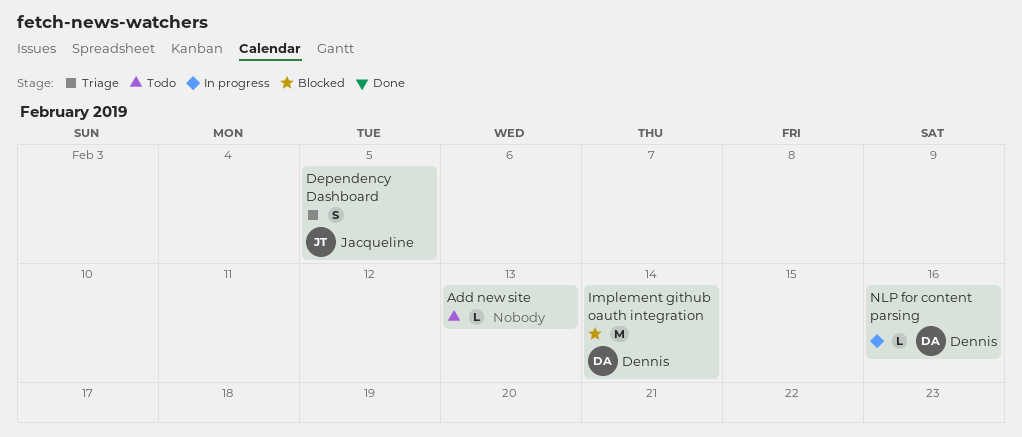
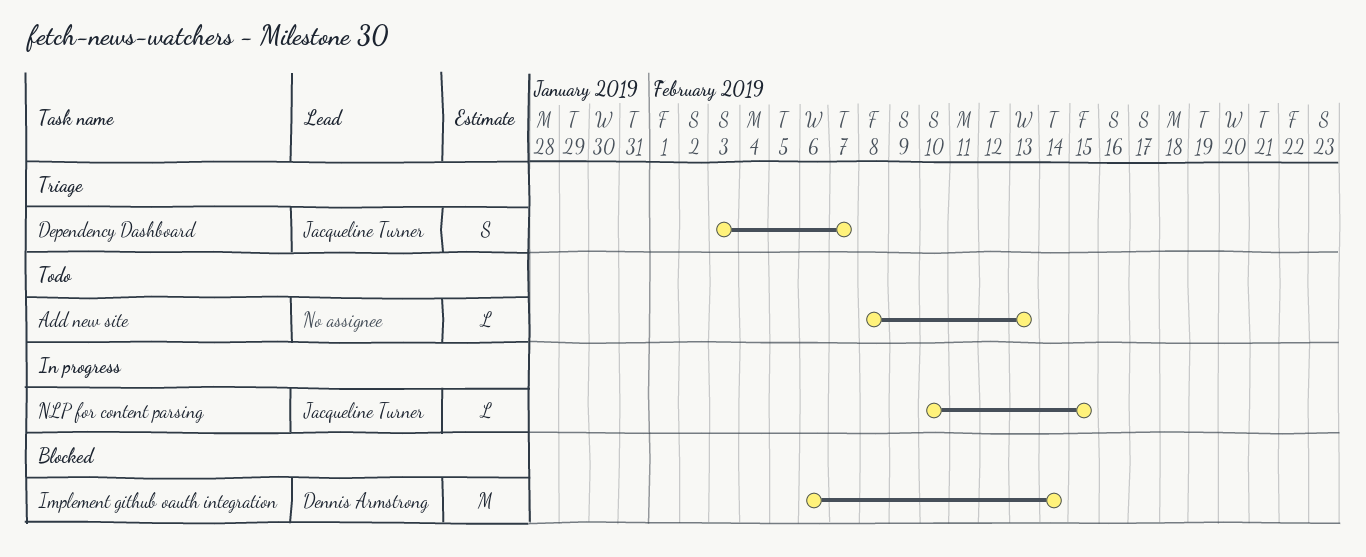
Dependency Dashboard, due: Feb 5 -> Feb 7
NLP for content parsing, owner: Dennis Armstrong -> Jacqueline Turner
NLP for content parsing, due: Feb 16 -> Feb 15

